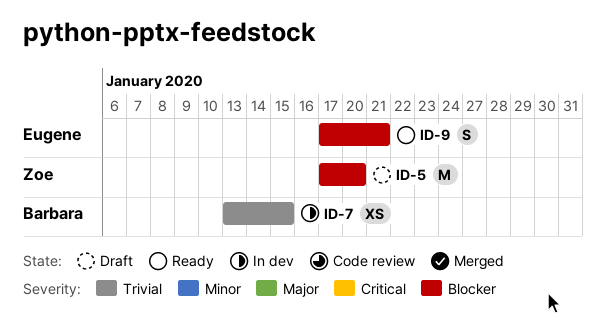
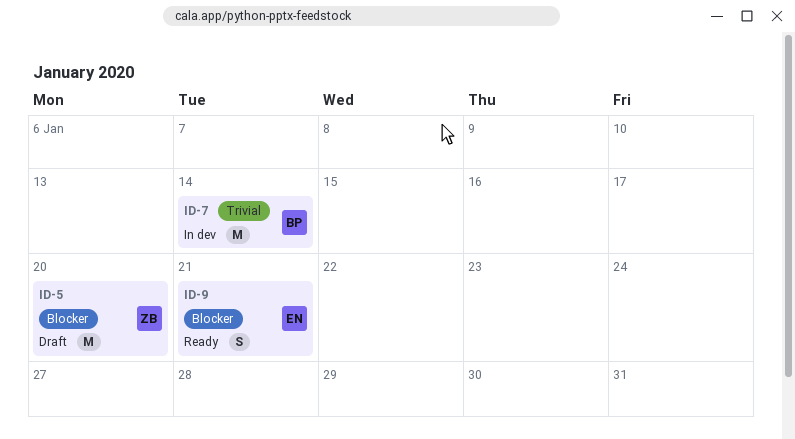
ID-7, estimate: XS -> M
ID-7, due: Jan 15 -> Jan 14

